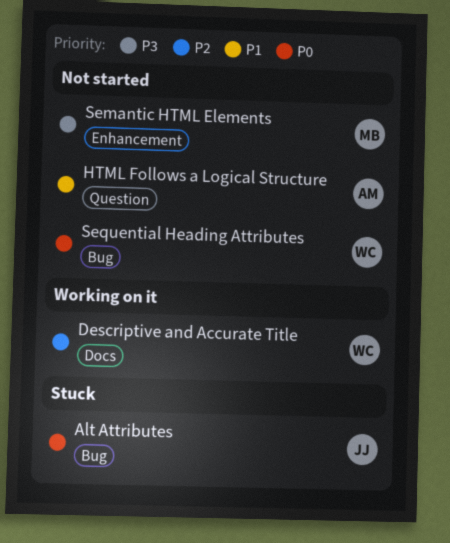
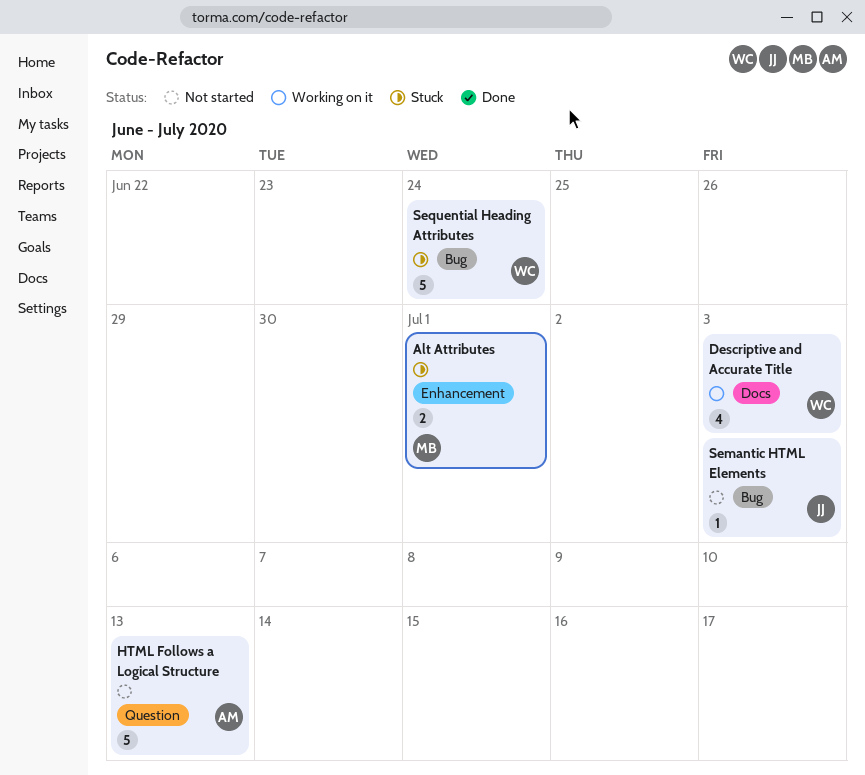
Alt Attributes, owner: JJ -> MB
Alt Attributes, label: Bug -> Enhancement
Semantic HTML Elements, owner: MB -> JJ
Semantic HTML Elements, label: Enhancement -> Bug
Sequential Heading Attributes, status: Not started -> Stuck

